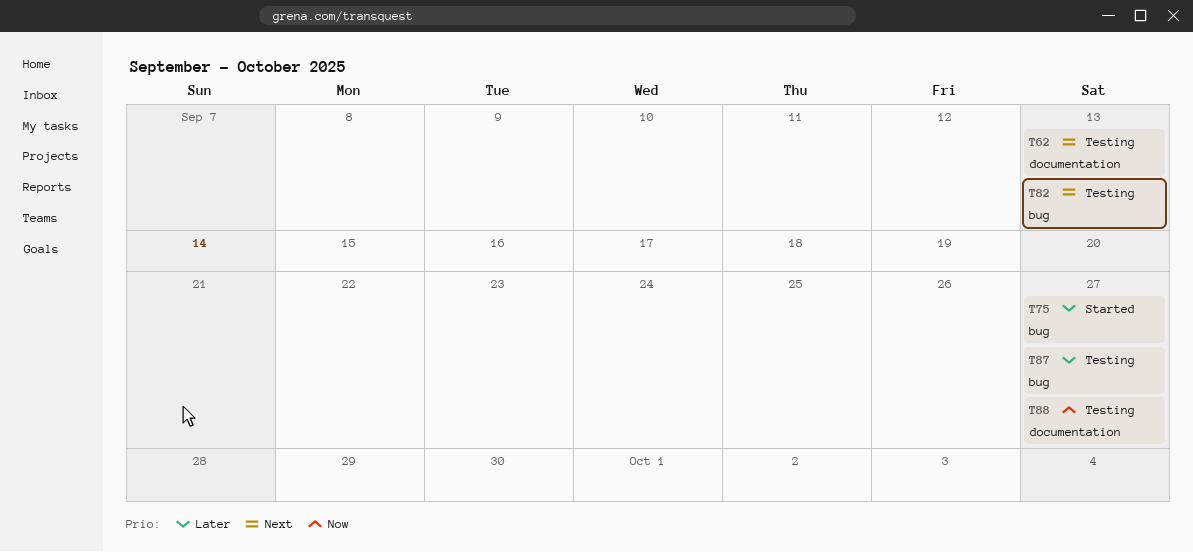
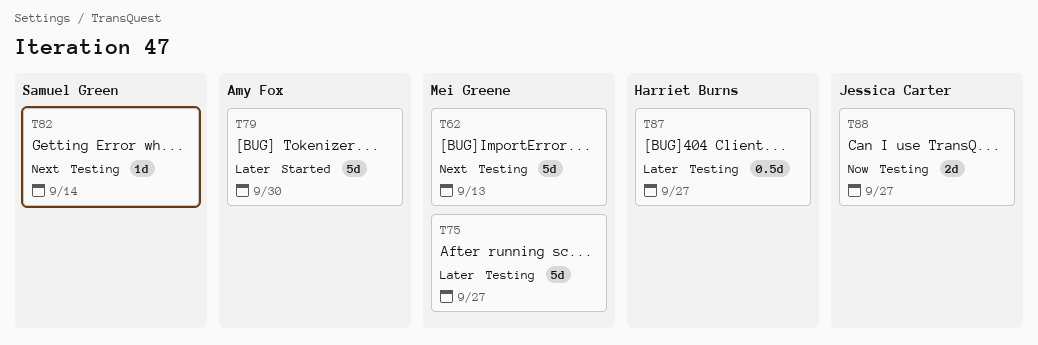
T75, status: Started -> Testing
T79: none -> present
T82, due: Sep 13 -> Sep 14

